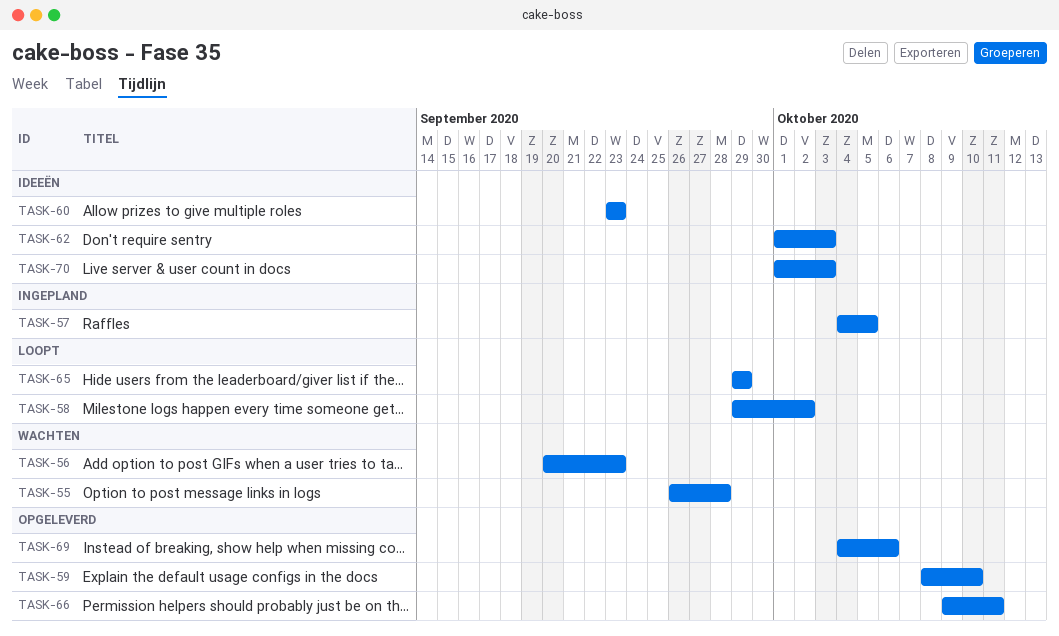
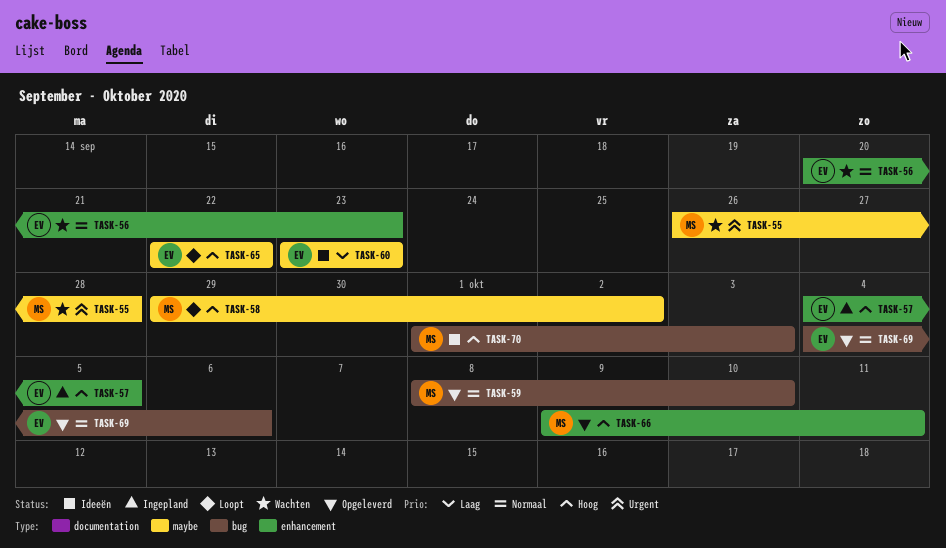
TASK-62: present -> none
TASK-65, start: Sep 29 -> Sep 22
TASK-65, due: Sep 29 -> Sep 22

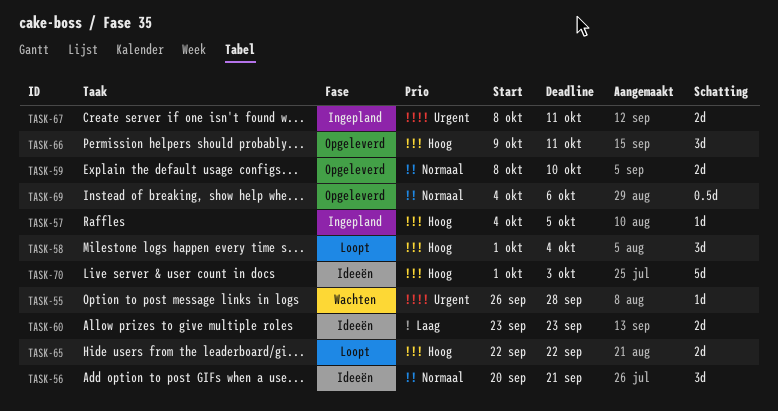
TASK-56, status: Wachten -> Ideeën
TASK-56, due: Sep 23 -> Sep 21
TASK-58, start: Sep 29 -> Oct 1
TASK-58, due: Oct 2 -> Oct 4
TASK-67: none -> present

